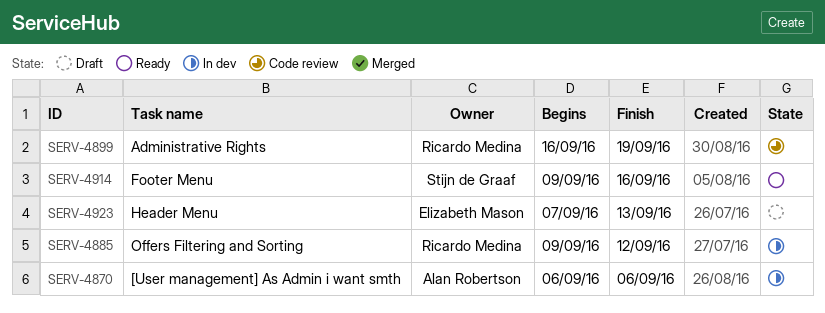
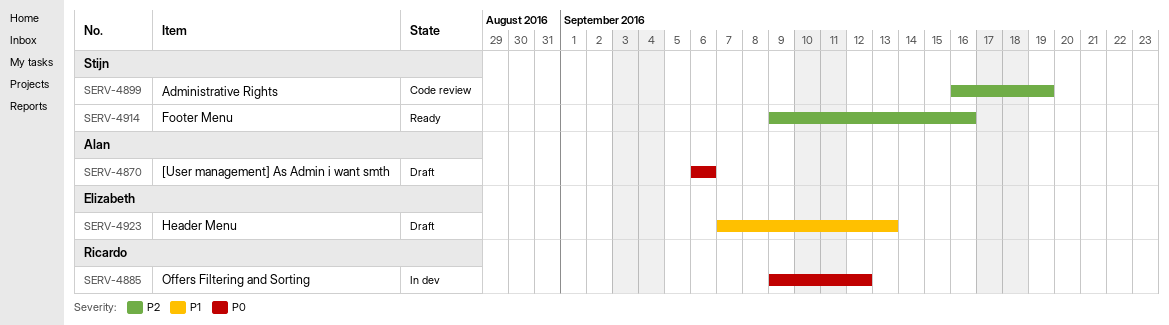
SERV-4870, status: In dev -> Draft
SERV-4899, owner: Ricardo Medina -> Stijn de Graaf

